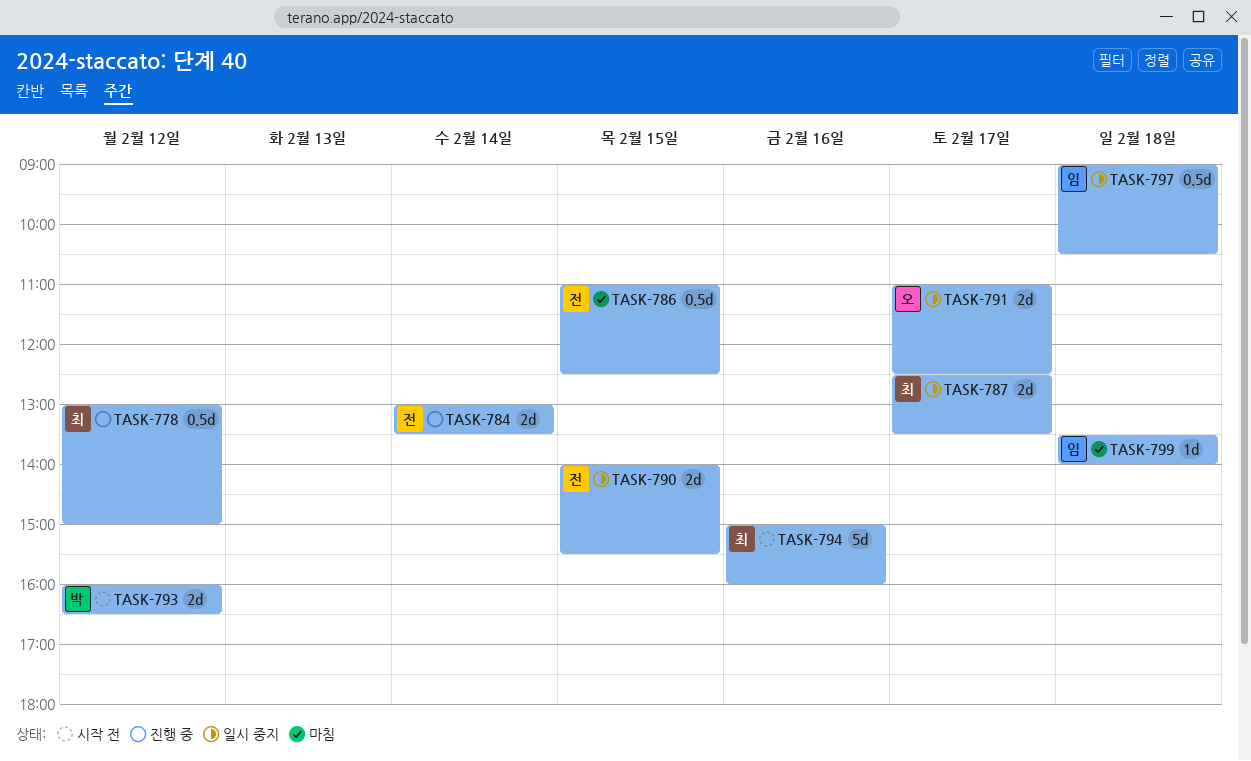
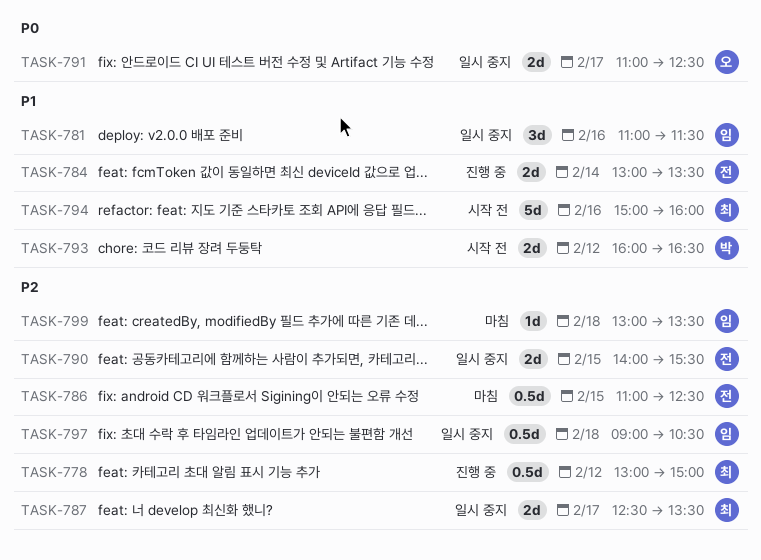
TASK-781: none -> present
TASK-799, begins: 13:30 -> 13:00
TASK-799, ends: 14:00 -> 13:30

